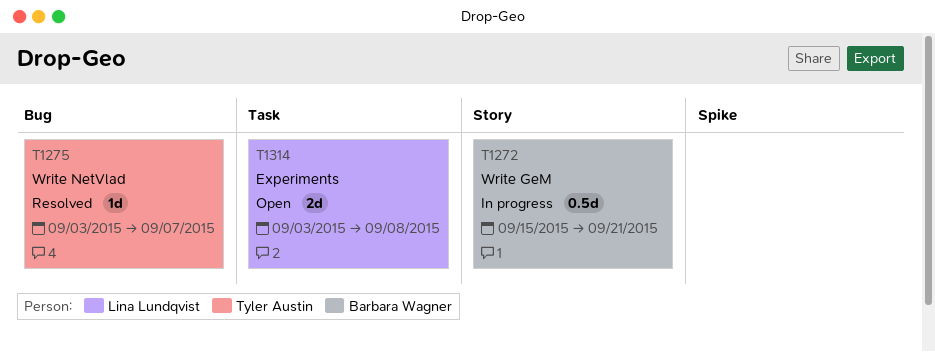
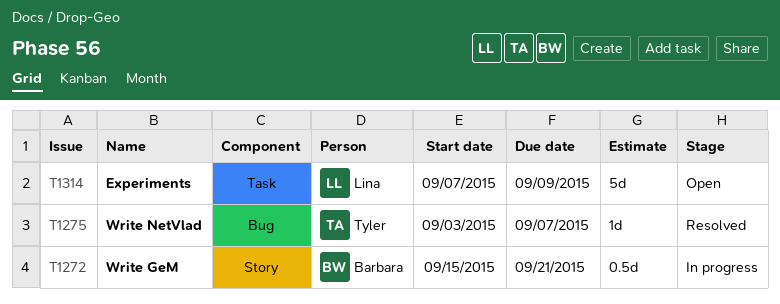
T1314, estimate: 2d -> 5d
T1314, start: Sep 3 -> Sep 7
T1314, due: Sep 8 -> Sep 9

